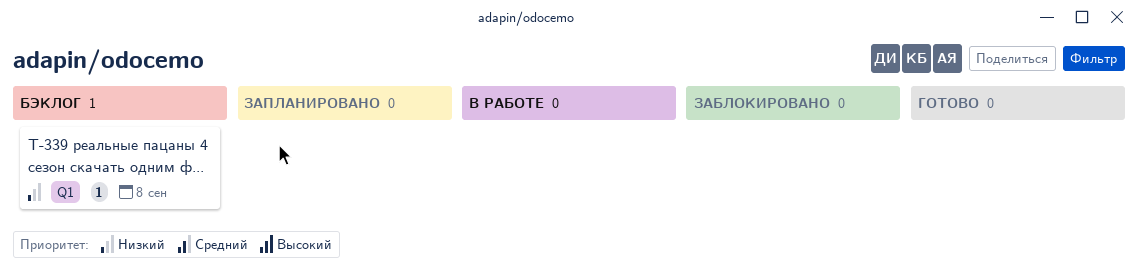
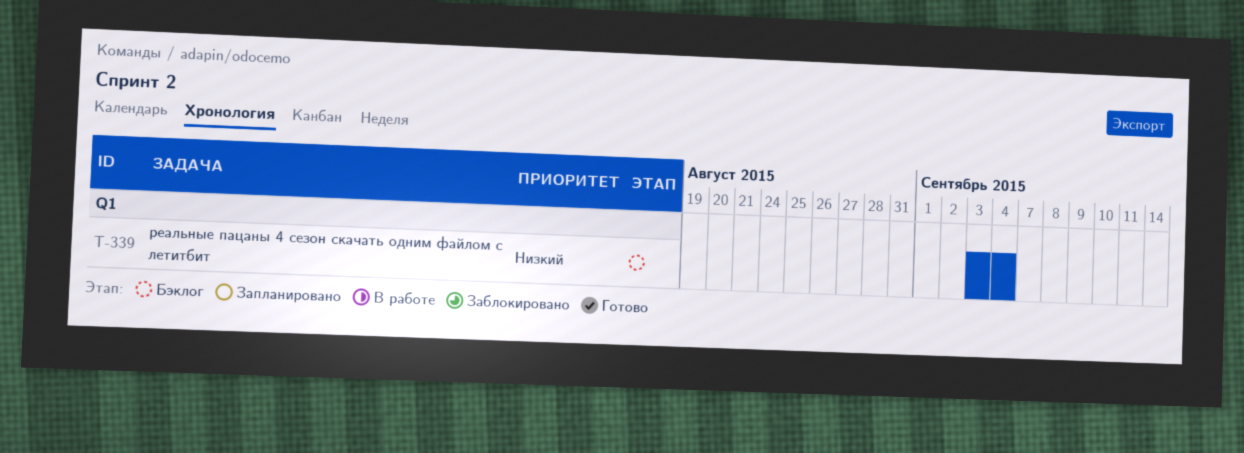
T-339, due: Sep 8 -> Sep 4

